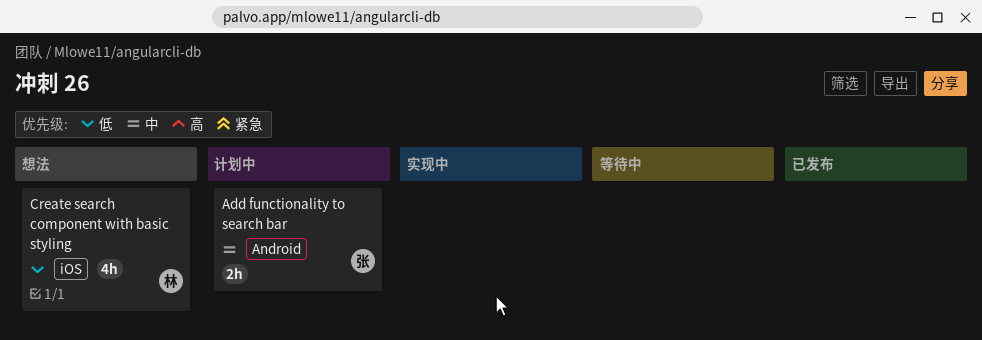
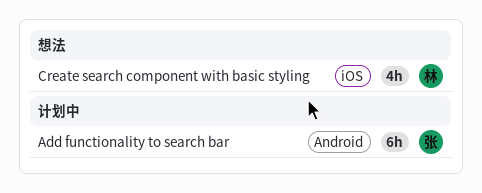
Add functionality to search bar, estimate: 2h -> 6h

